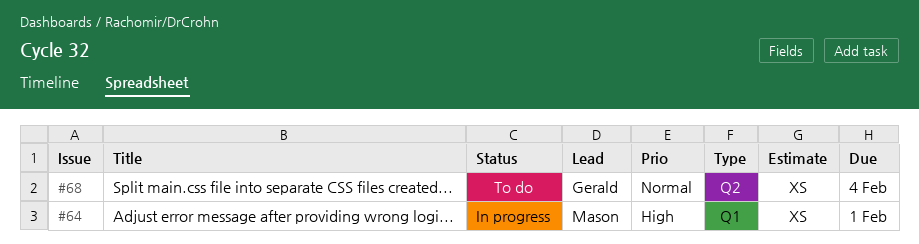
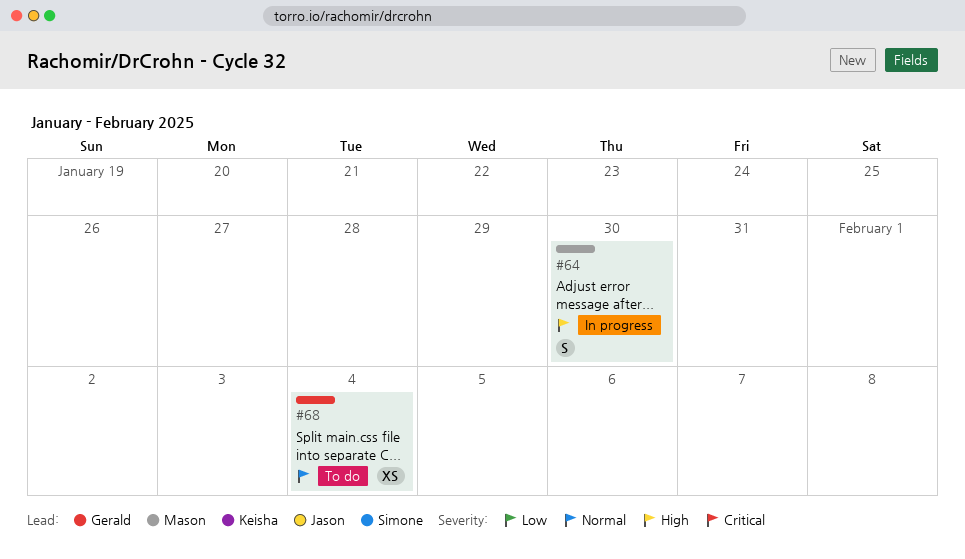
#64, estimate: XS -> S
#64, due: Feb 1 -> Jan 30

